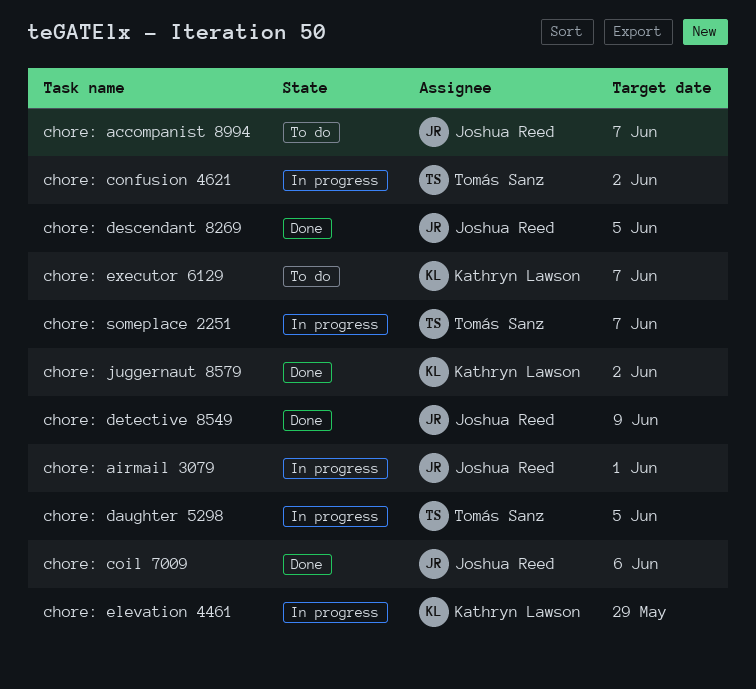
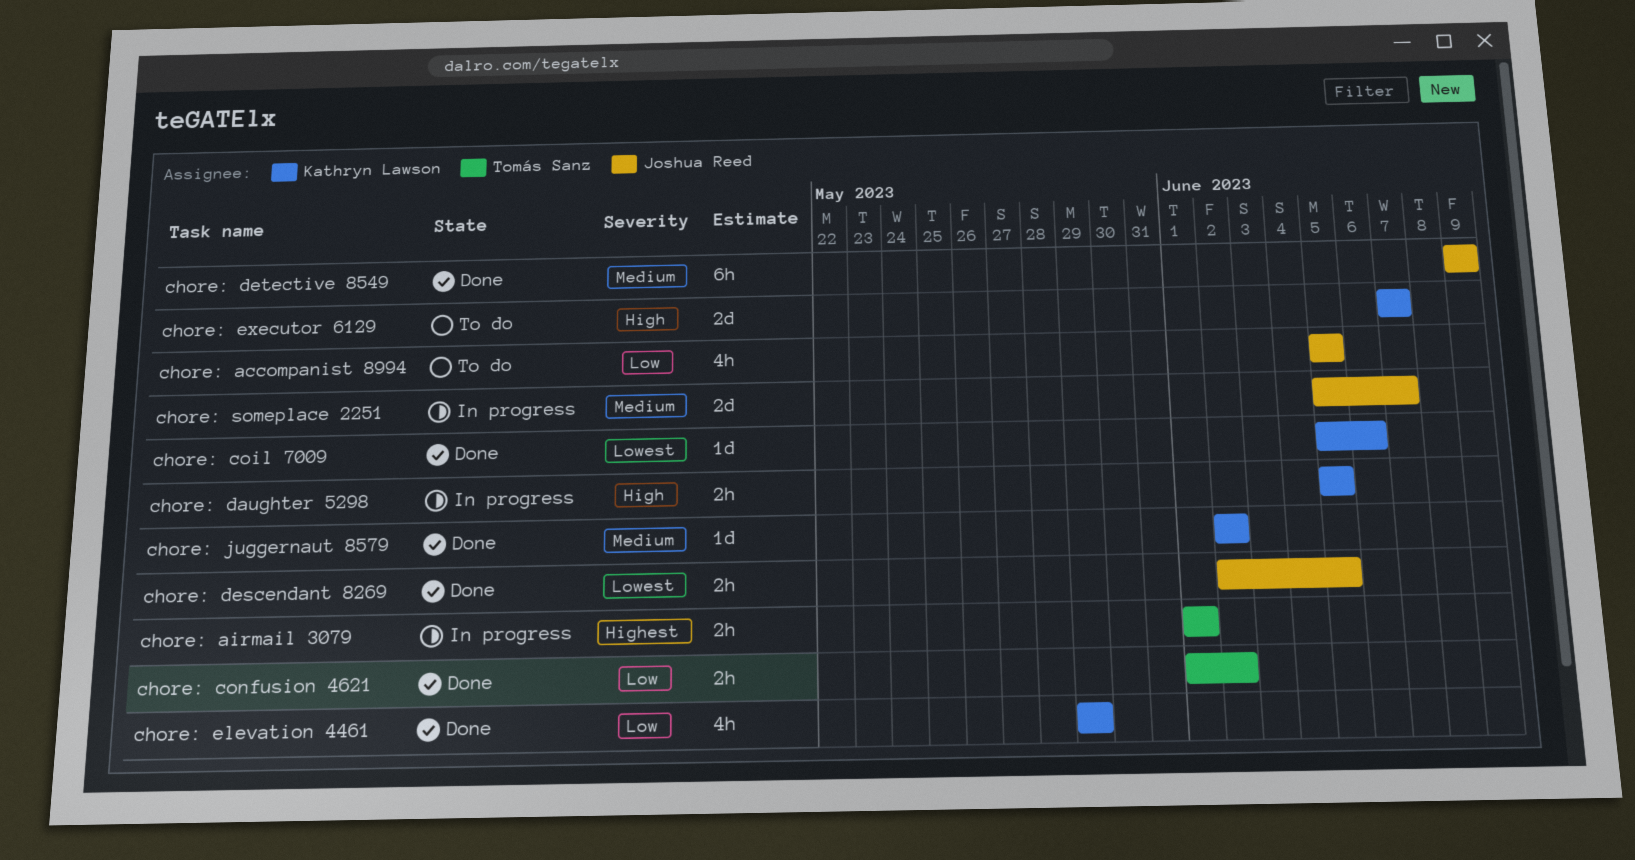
chore: accompanist 8994, due: Jun 7 -> Jun 5
chore: airmail 3079, owner: Joshua Reed -> Tomás Sanz
chore: coil 7009, owner: Joshua Reed -> Kathryn Lawson
chore: confusion 4621, status: In progress -> Done
chore: daughter 5298, owner: Tomás Sanz -> Kathryn Lawson
chore: elevation 4461, status: In progress -> Done
chore: someplace 2251, owner: Tomás Sanz -> Joshua Reed

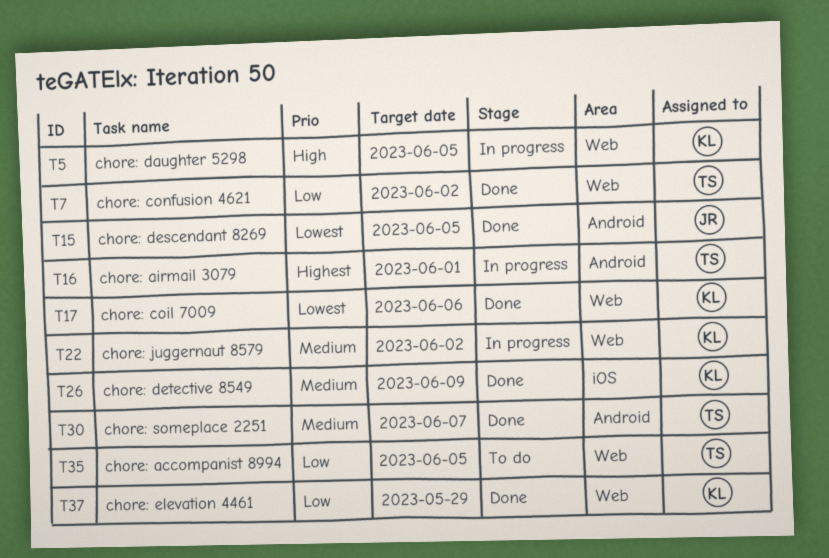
chore: accompanist 8994, owner: Joshua Reed -> Tomás Sanz
chore: detective 8549, owner: Joshua Reed -> Kathryn Lawson
chore: executor 6129: present -> none
chore: juggernaut 8579, status: Done -> In progress
chore: someplace 2251, status: In progress -> Done
chore: someplace 2251, owner: Joshua Reed -> Tomás Sanz

